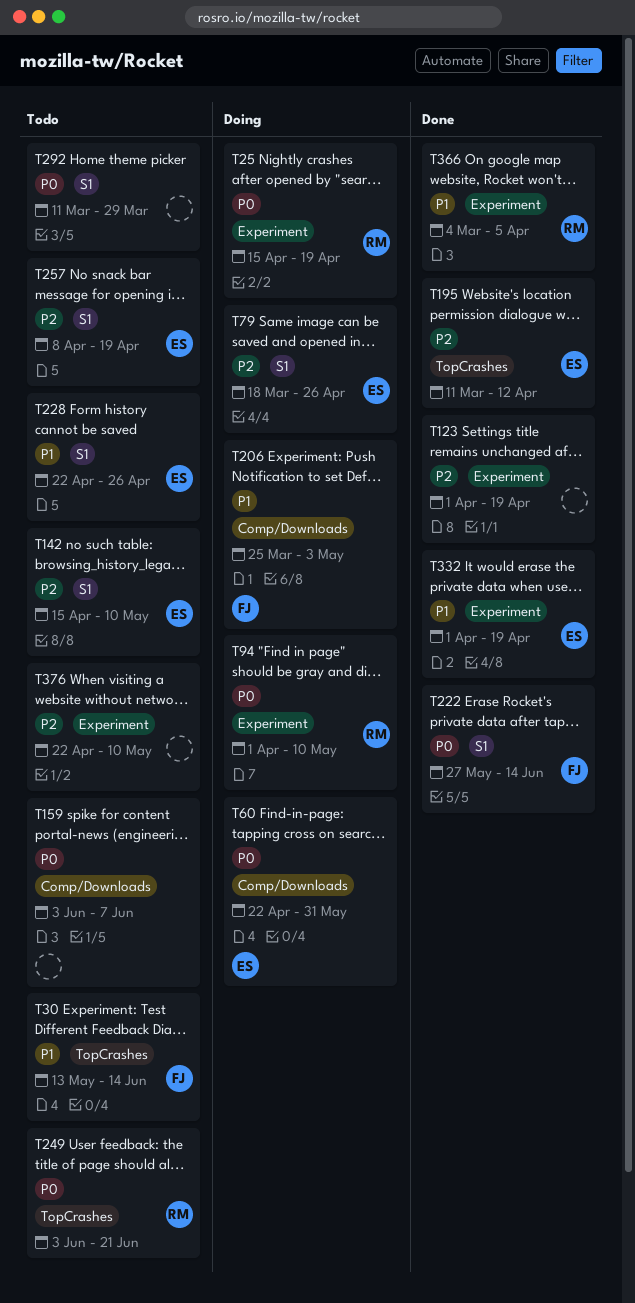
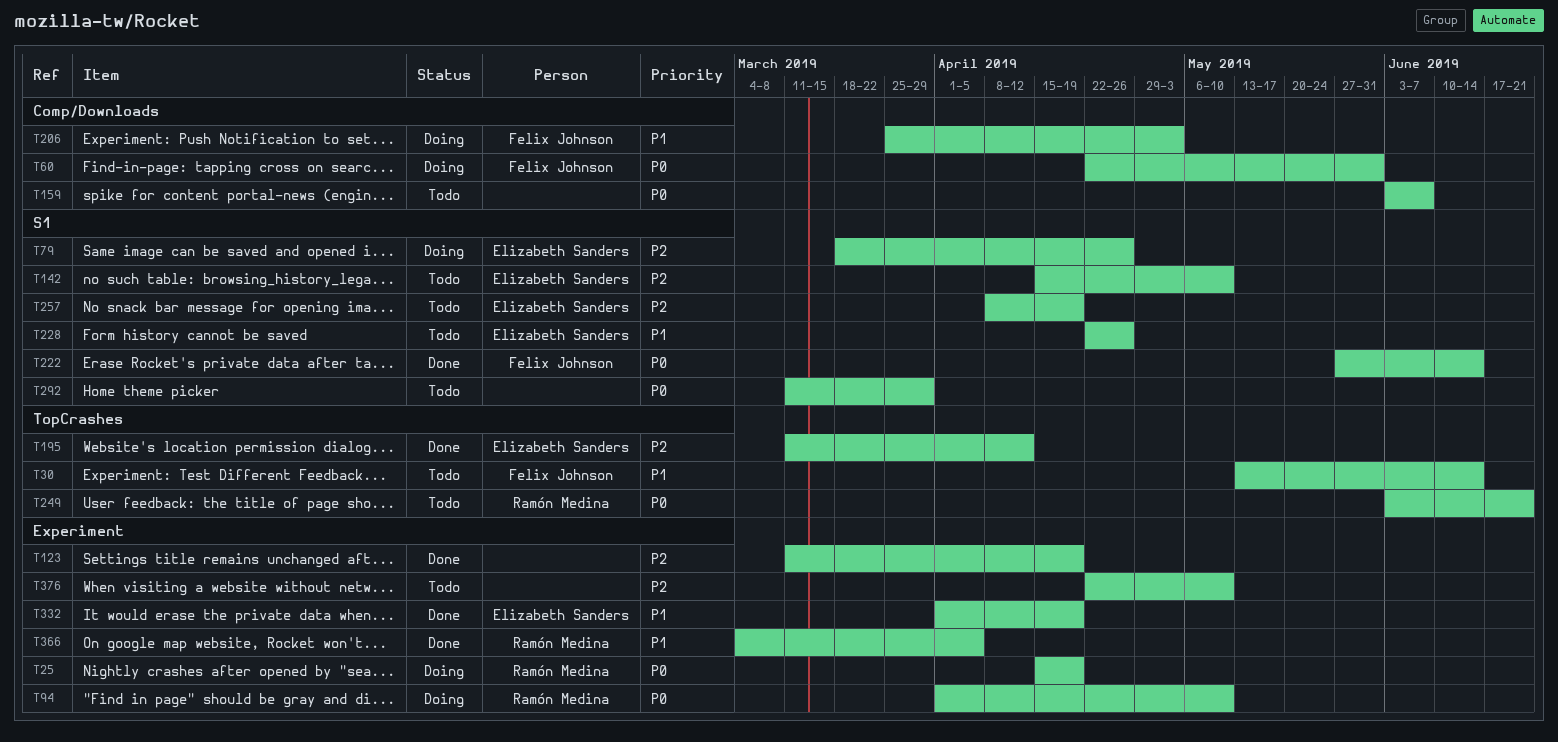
T60, owner: Elizabeth Sanders -> Felix Johnson
T123, start: Apr 1 -> Mar 11

